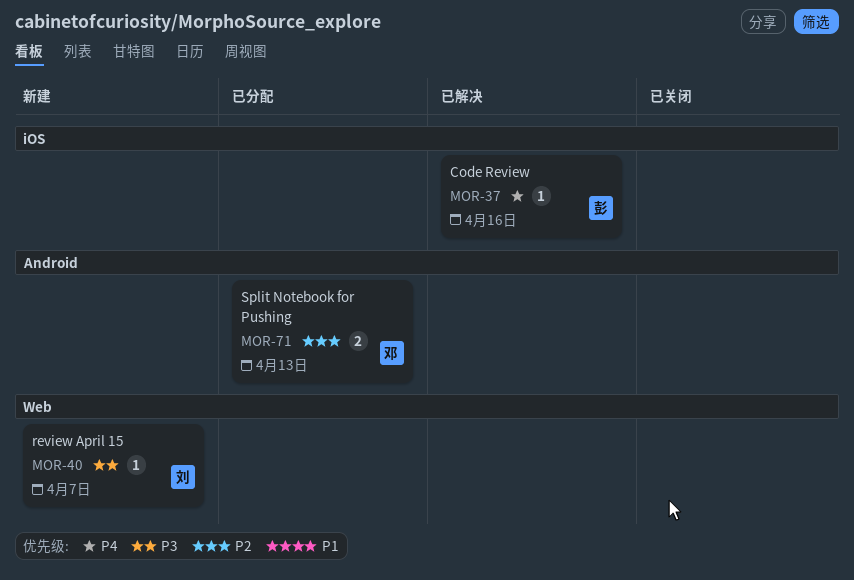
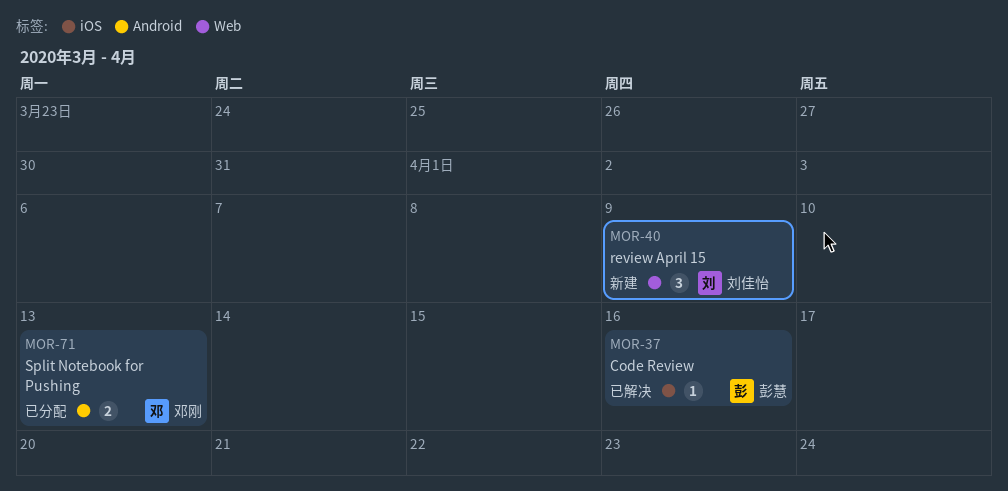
MOR-40, estimate: 1 -> 3
MOR-40, due: Apr 7 -> Apr 9

